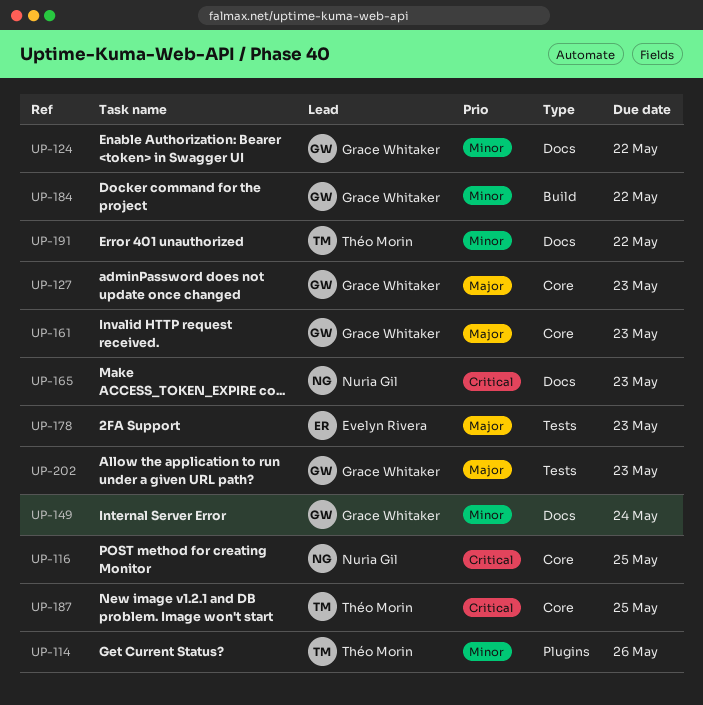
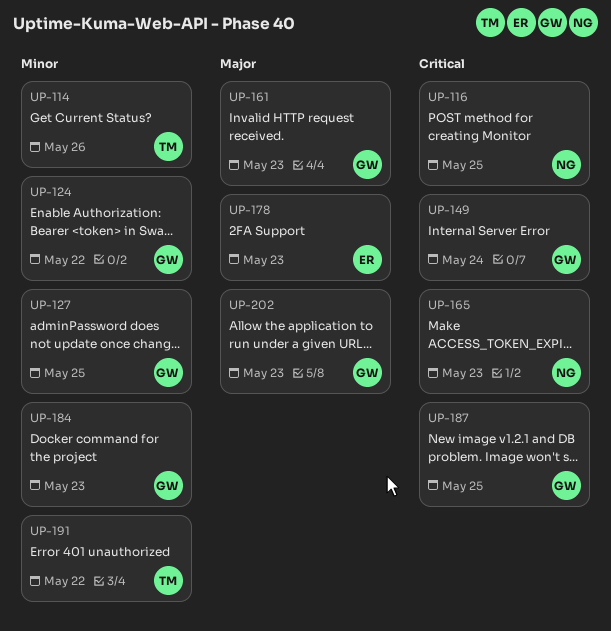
UP-127, priority: Major -> Minor
UP-127, due: May 23 -> May 25
UP-149, priority: Minor -> Critical
UP-184, due: May 22 -> May 23
UP-187, owner: Théo Morin -> Grace Whitaker

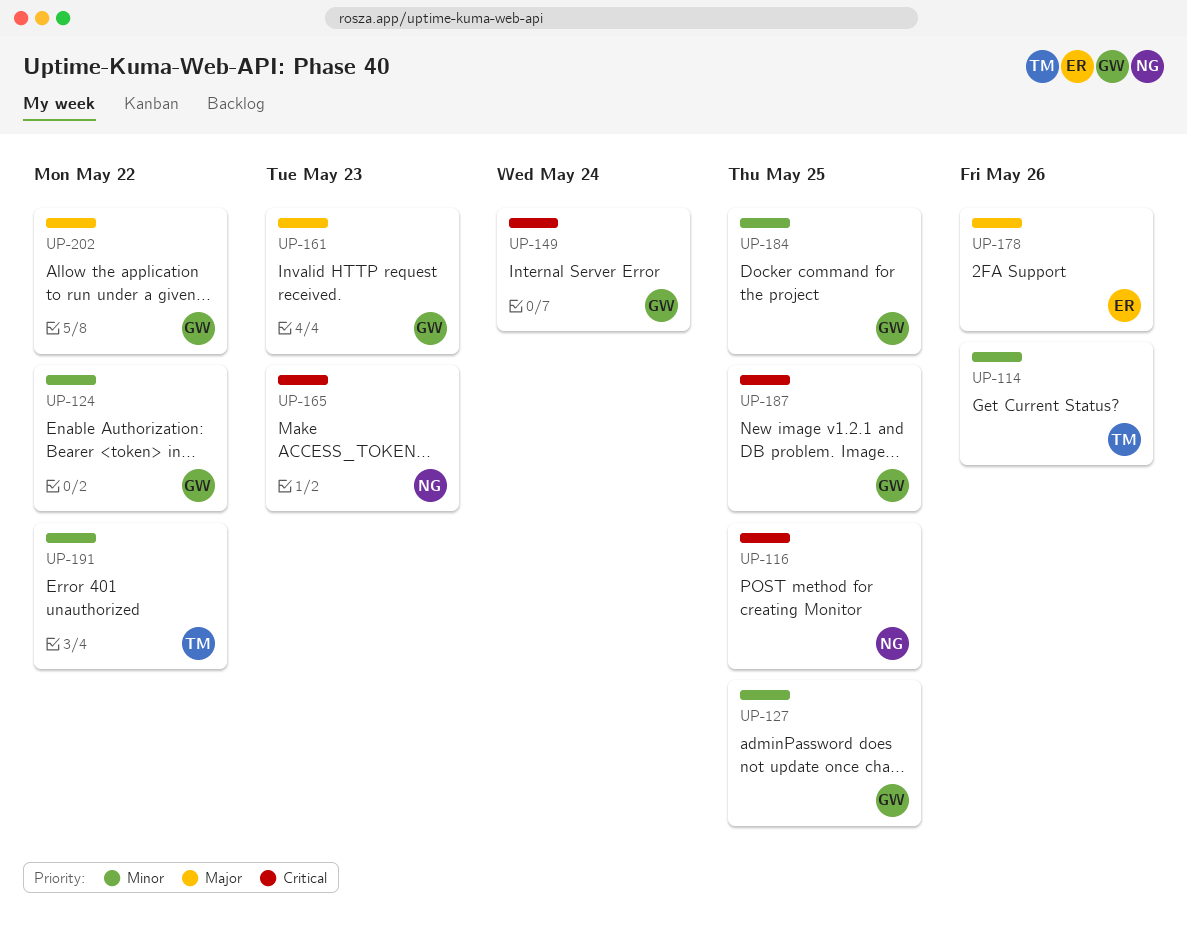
UP-178, due: May 23 -> May 26
UP-184, due: May 23 -> May 25
UP-202, due: May 23 -> May 22

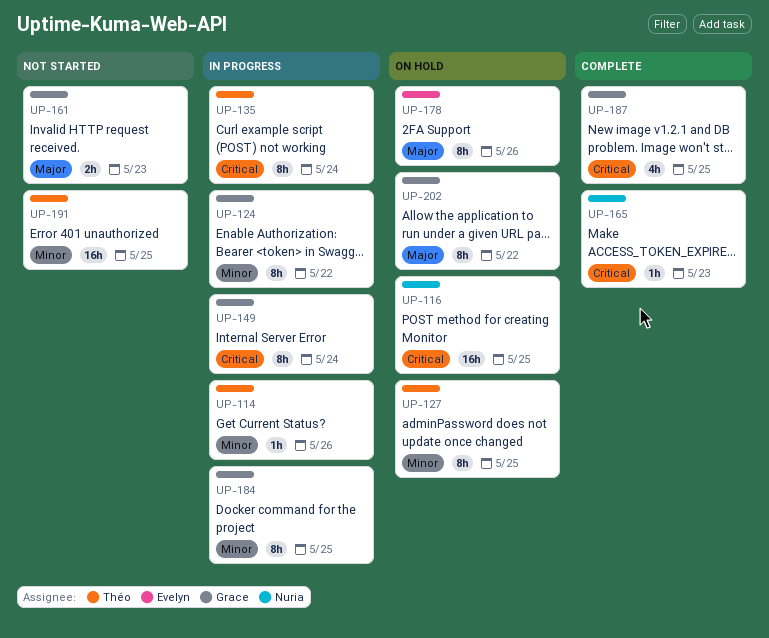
UP-127, owner: Grace -> Théo
UP-135: none -> present
UP-191, due: May 22 -> May 25

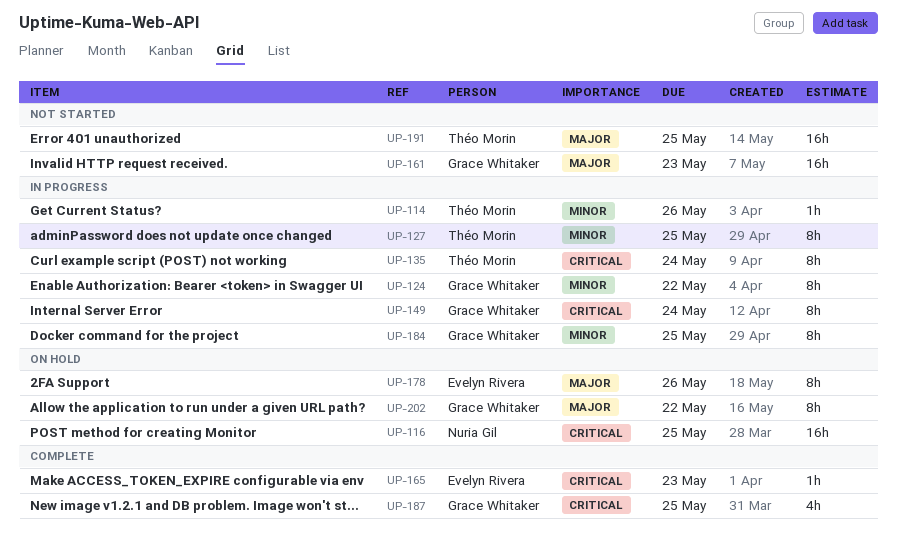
UP-127, status: On hold -> In progress
UP-161, estimate: 2h -> 16h
UP-165, owner: Nuria Gil -> Evelyn Rivera
UP-191, priority: Minor -> Major

